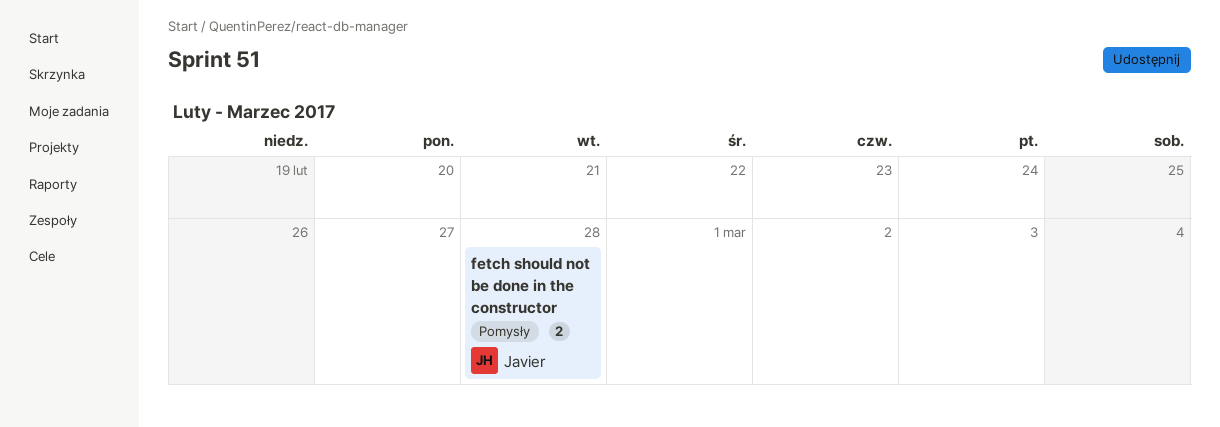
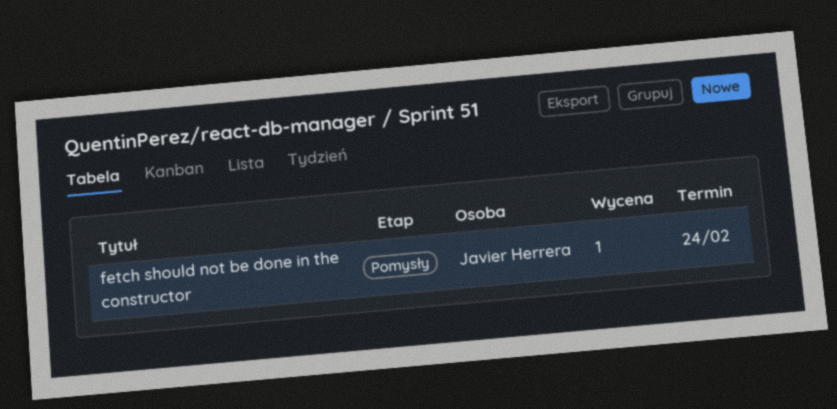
fetch should not be done in the constructor, estimate: 2 -> 1
fetch should not be done in the constructor, due: Feb 28 -> Feb 24

